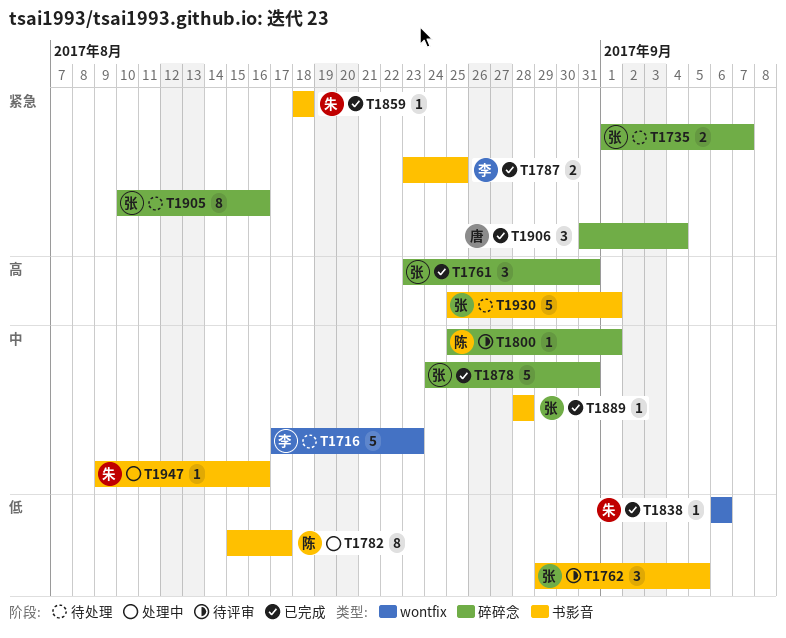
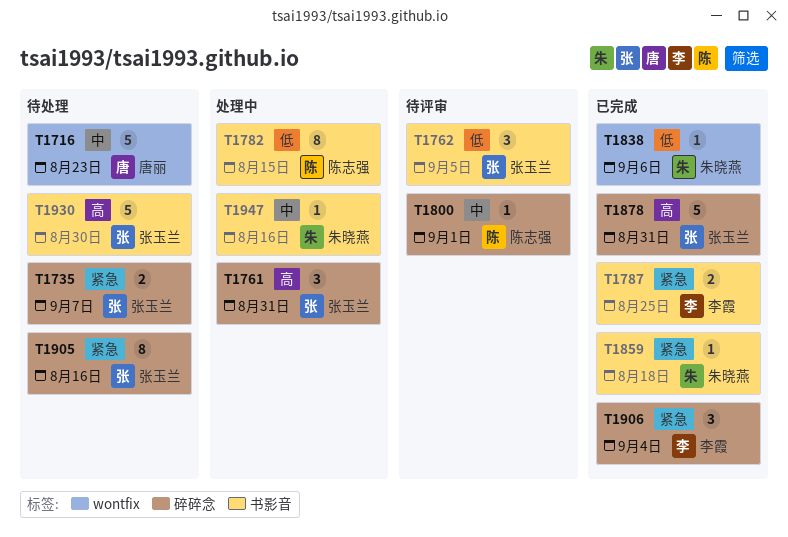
T1716, owner: 李霞 -> 唐丽
T1761, status: 已完成 -> 处理中
T1782, due: Aug 17 -> Aug 15
T1878, priority: 中 -> 高
T1889: present -> none
T1906, owner: 唐丽 -> 李霞
T1930, due: Sep 1 -> Aug 30

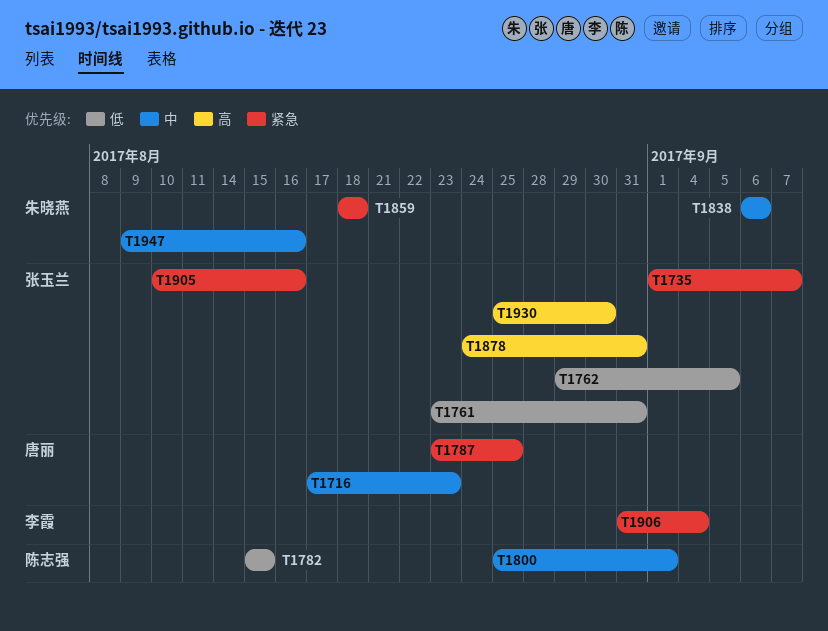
T1761, priority: 高 -> 低
T1787, owner: 李霞 -> 唐丽
T1838, priority: 低 -> 中

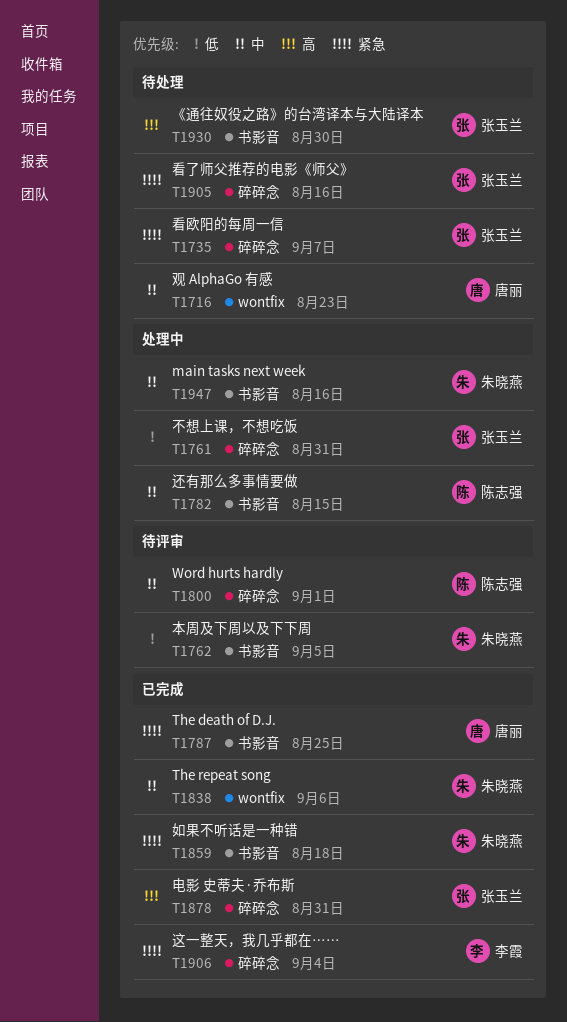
T1762, owner: 张玉兰 -> 朱晓燕
T1782, priority: 低 -> 中

